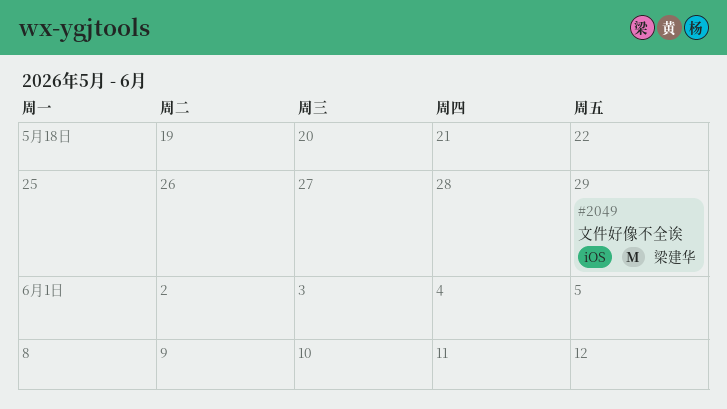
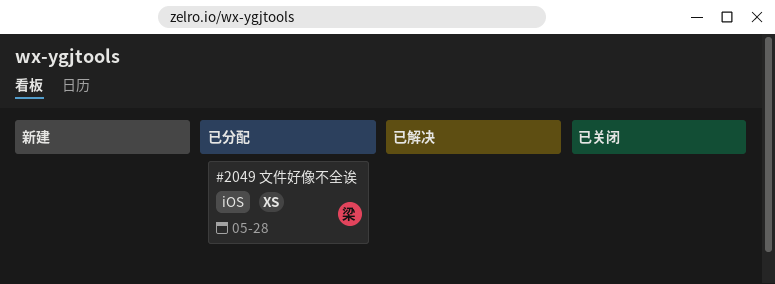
#2049, estimate: M -> XS
#2049, due: May 29 -> May 28

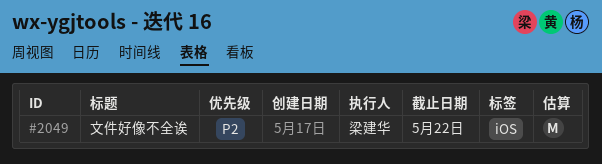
#2049, estimate: XS -> M
#2049, due: May 28 -> May 22

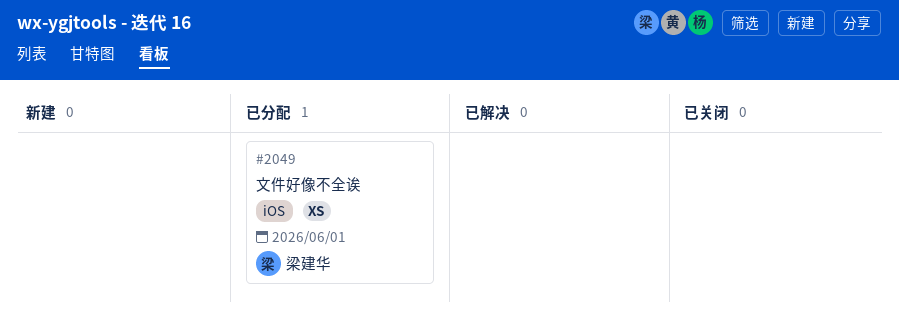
#2049, estimate: M -> XS
#2049, due: May 22 -> Jun 1

